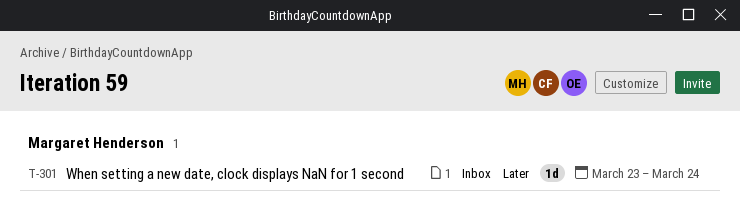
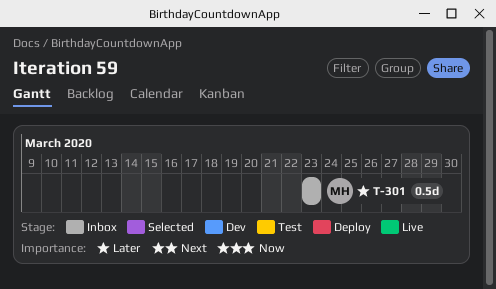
T-301, estimate: 1d -> 0.5d
T-301, due: Mar 24 -> Mar 23

